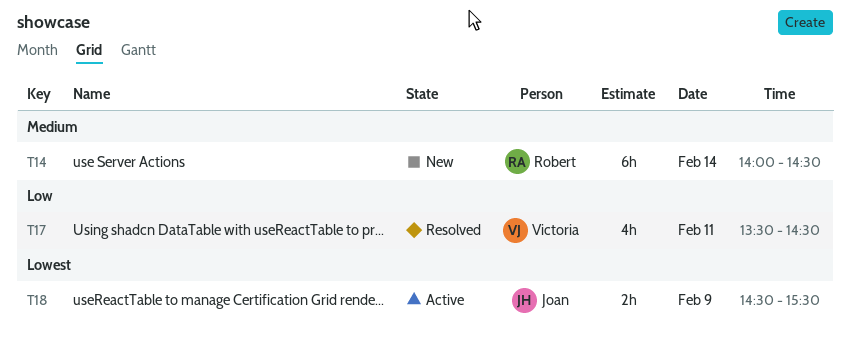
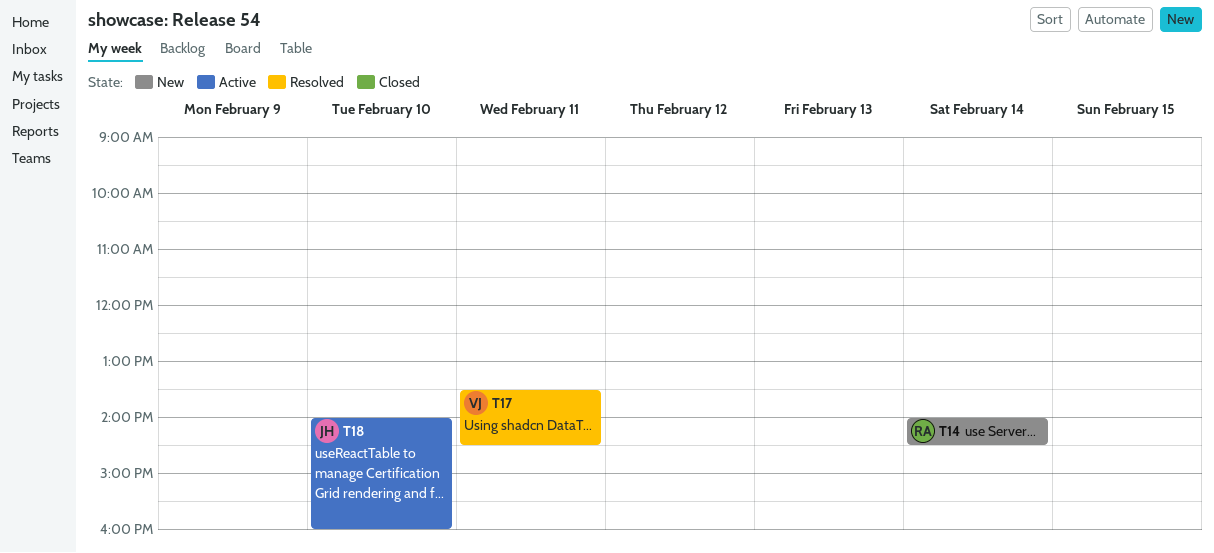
T18, day: Feb 9 -> Feb 10
T18, begins: 14:30 -> 14:00
T18, ends: 15:30 -> 16:00

